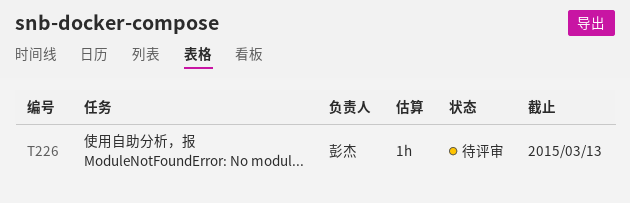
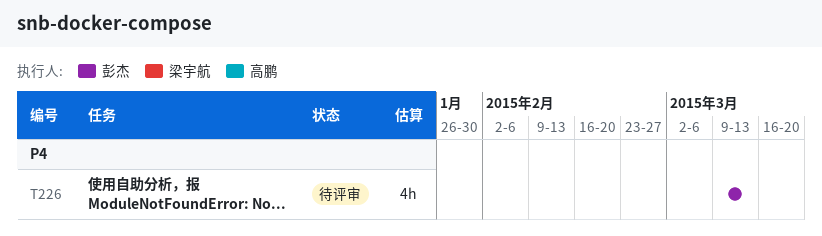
T226, estimate: 1h -> 4h

